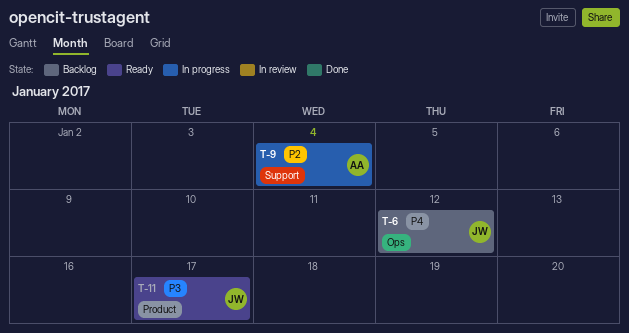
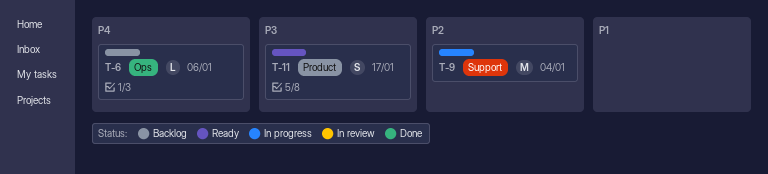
T-6, due: Jan 12 -> Jan 6

